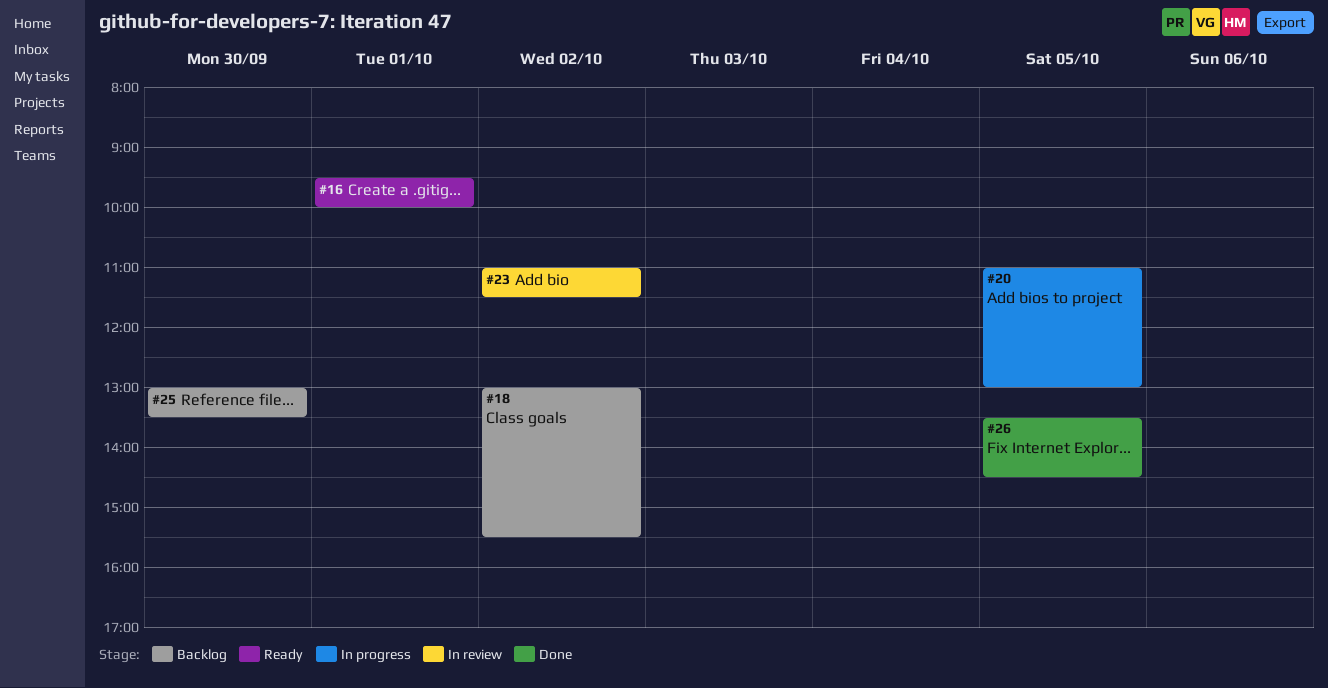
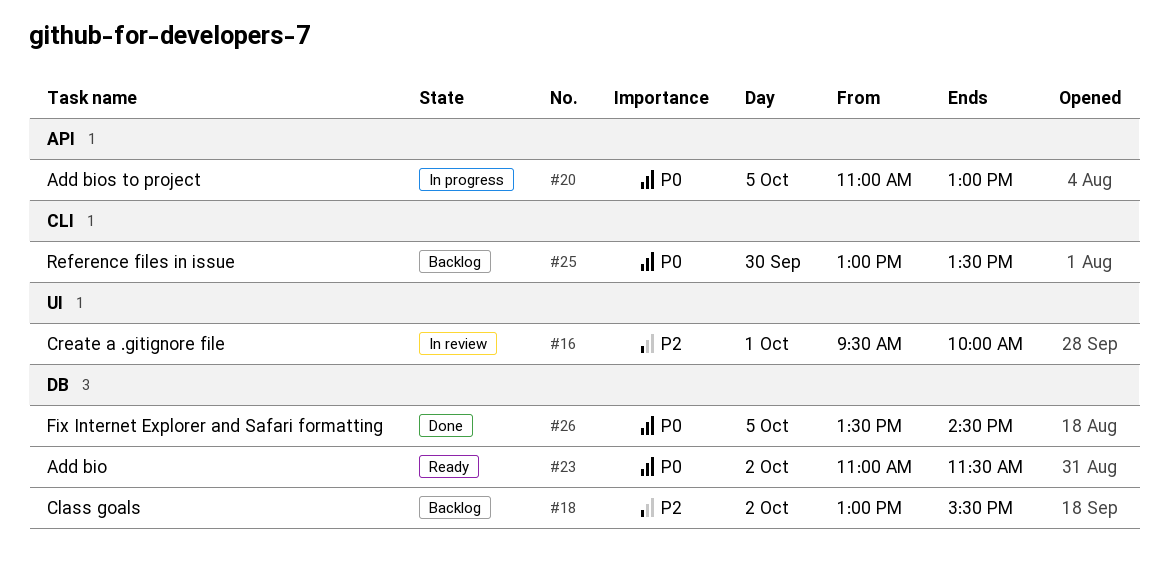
#16, status: Ready -> In review
#23, status: In review -> Ready

